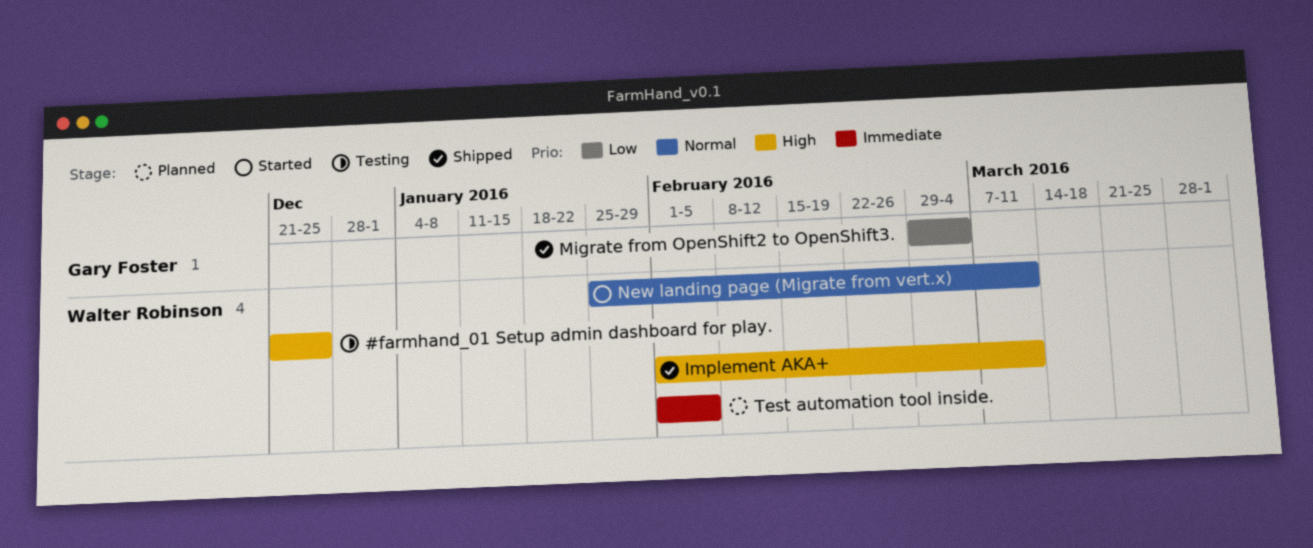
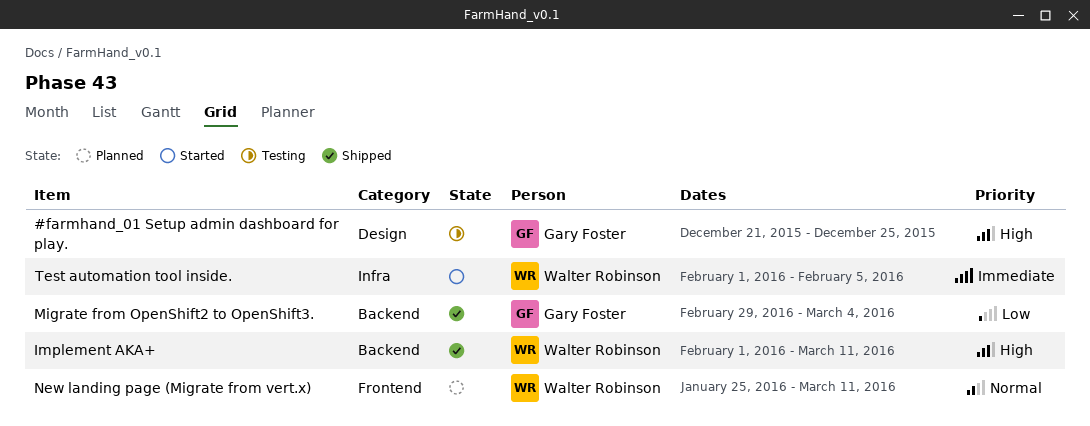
#farmhand_01 Setup admin dashboard for play., owner: Walter Robinson -> Gary Foster
New landing page (Migrate from vert.x), status: Started -> Planned
Test automation tool inside., status: Planned -> Started

